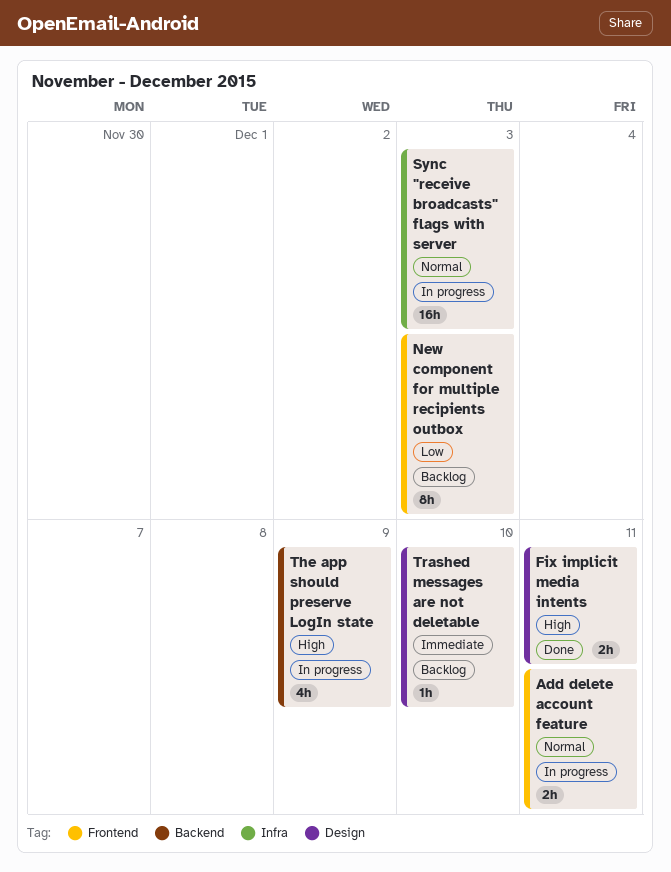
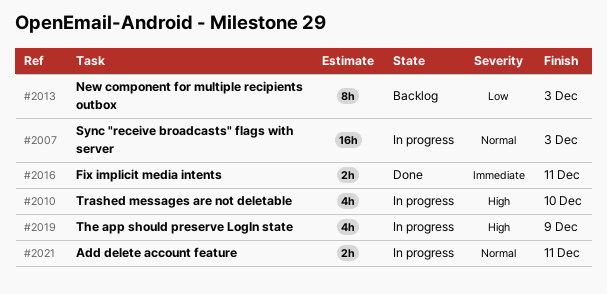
Fix implicit media intents, priority: High -> Immediate
Trashed messages are not deletable, status: Backlog -> In progress
Trashed messages are not deletable, priority: Immediate -> High
Trashed messages are not deletable, estimate: 1h -> 4h

